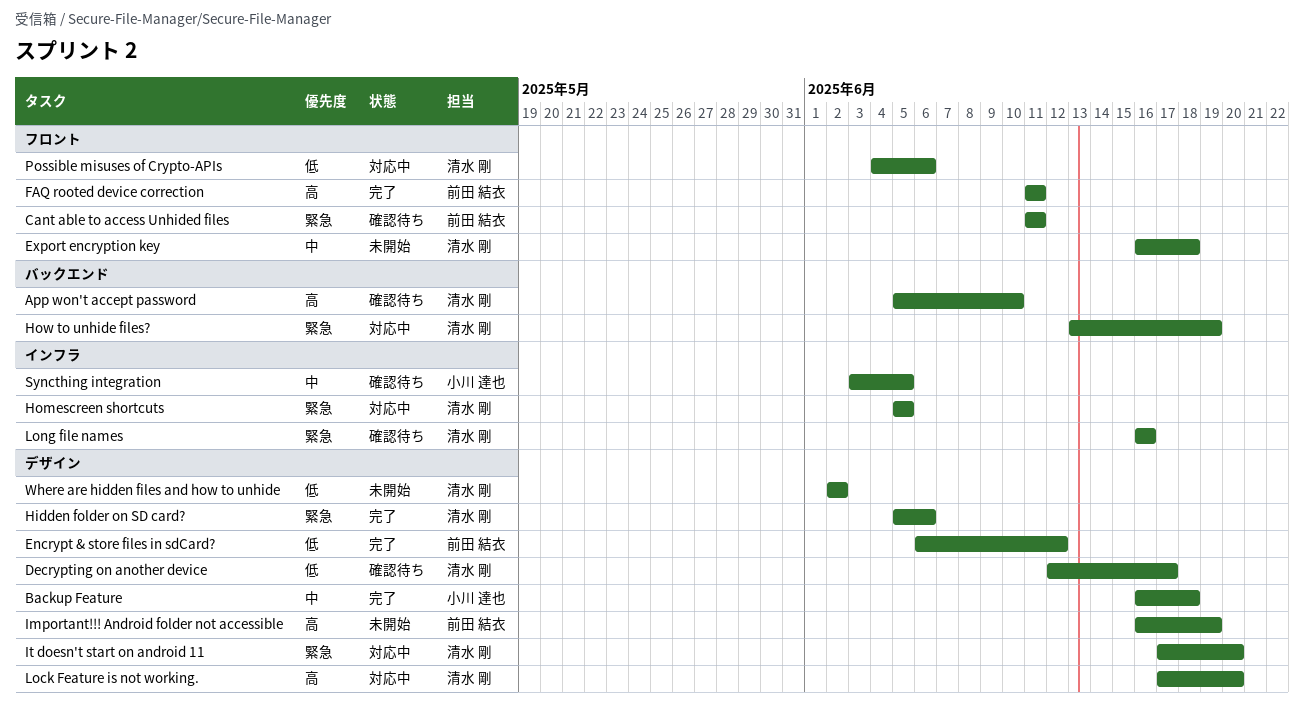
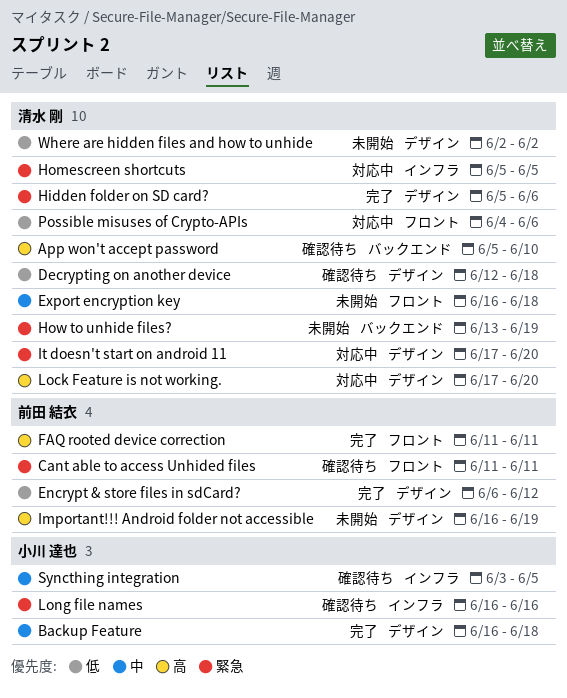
Decrypting on another device, due: Jun 17 -> Jun 18
How to unhide files?, status: 対応中 -> 未開始
Long file names, owner: 清水 剛 -> 小川 達也

